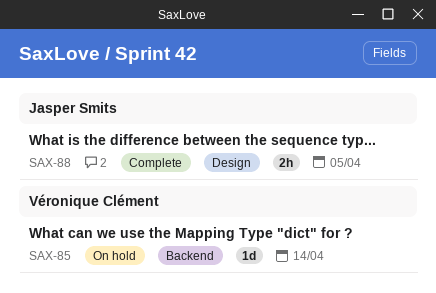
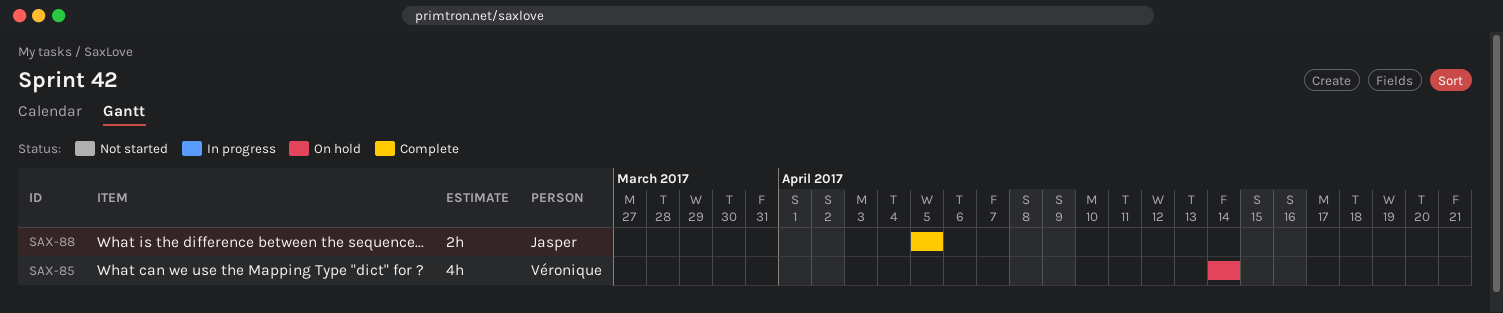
SAX-85, estimate: 1d -> 4h

